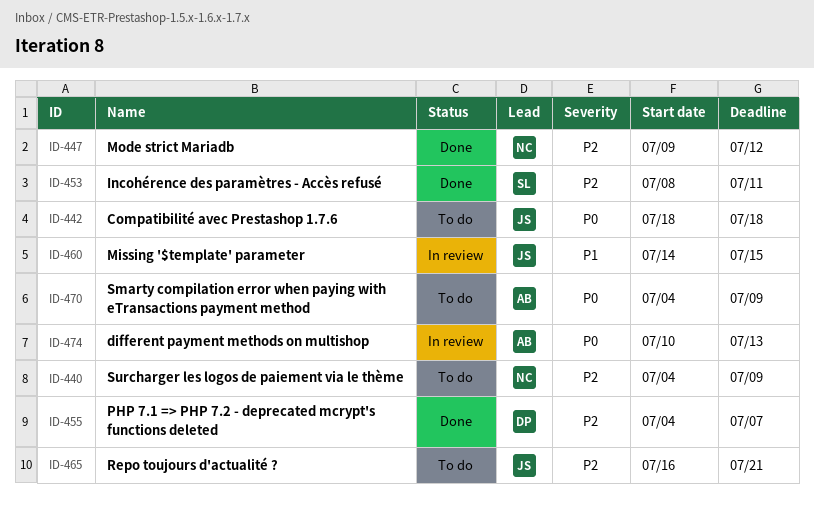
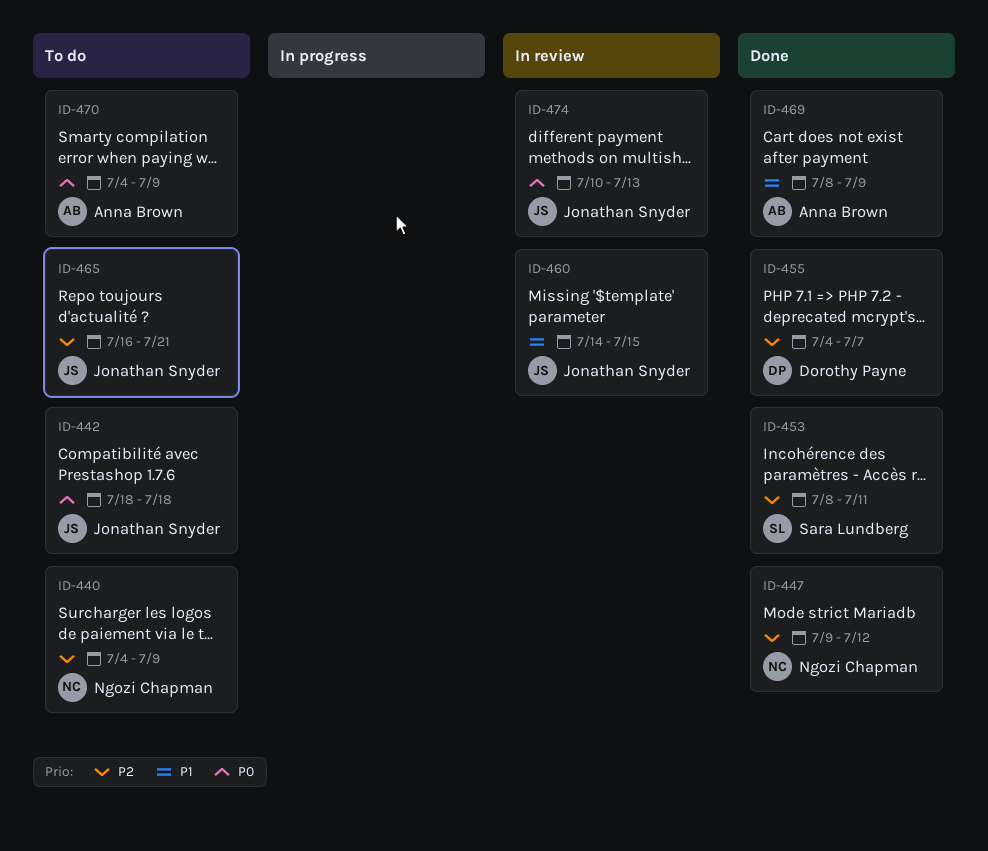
ID-469: none -> present
ID-474, owner: Anna Brown -> Jonathan Snyder

